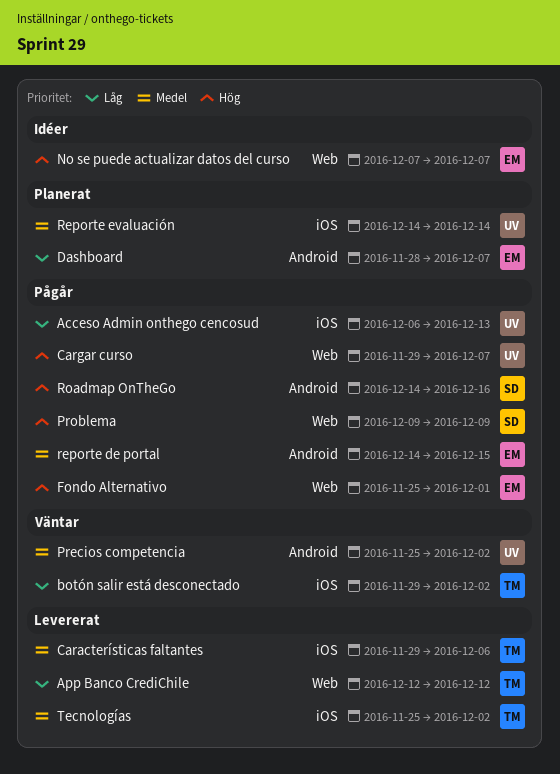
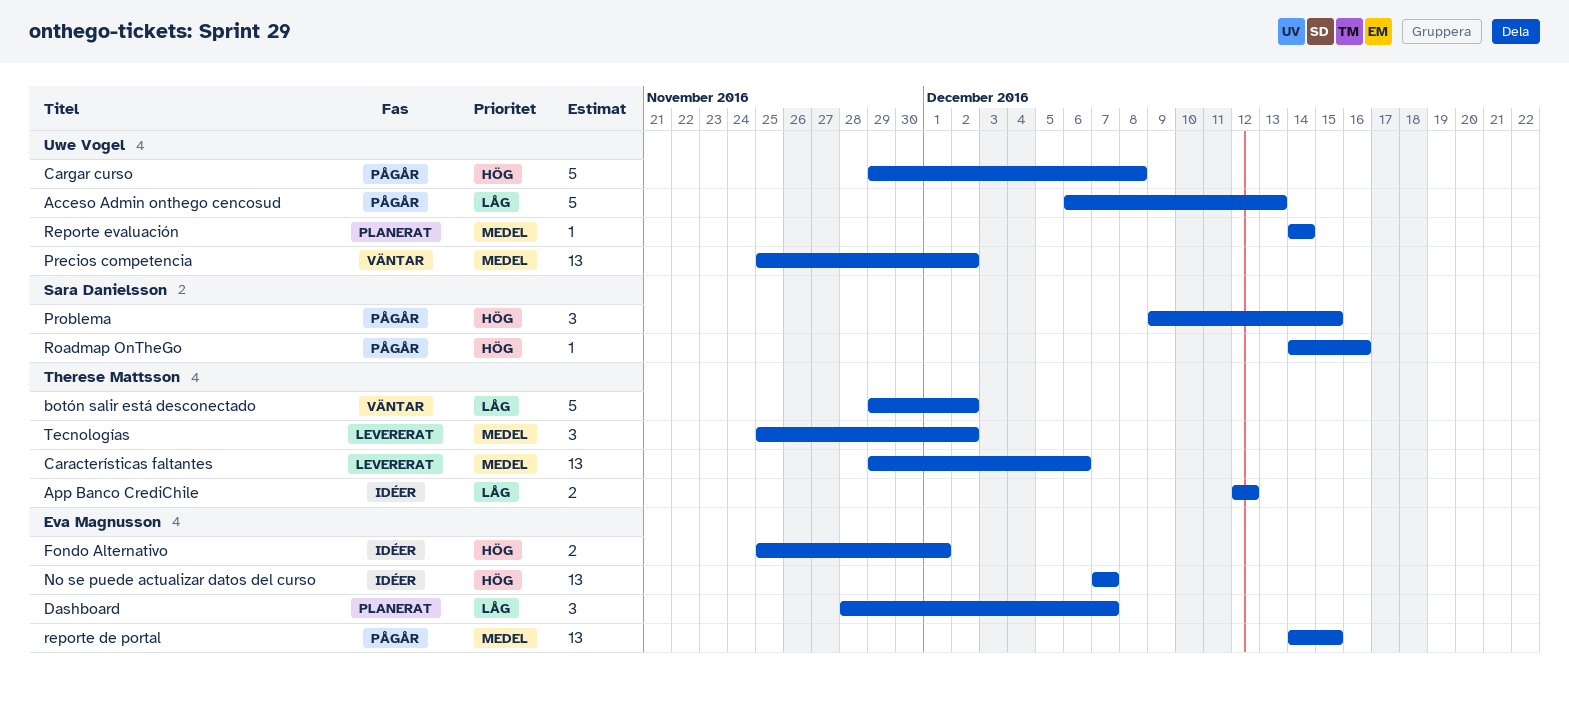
App Banco CrediChile, status: Levererat -> Idéer
Cargar curso, due: Dec 7 -> Dec 8
Fondo Alternativo, status: Pågår -> Idéer
Problema, due: Dec 9 -> Dec 15

